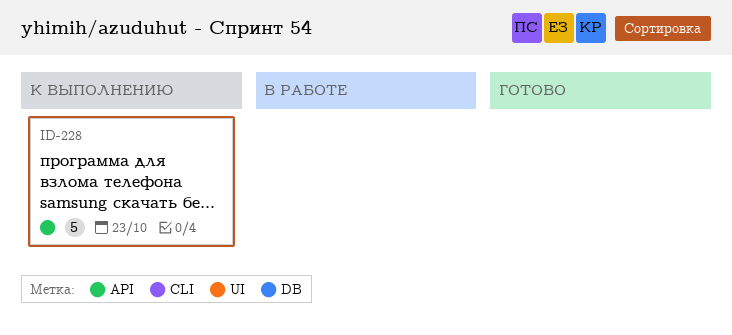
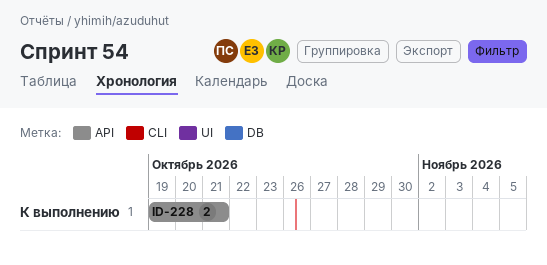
ID-228, estimate: 5 -> 2
ID-228, due: Oct 23 -> Oct 21

